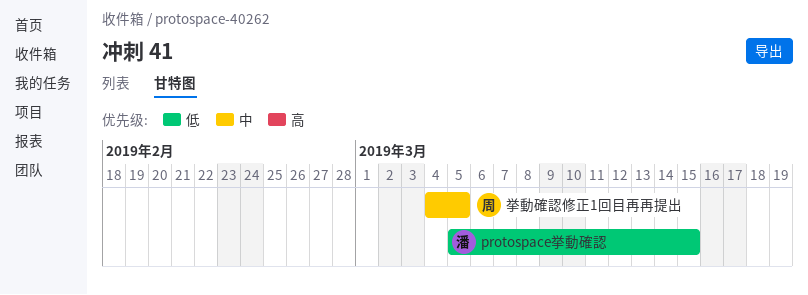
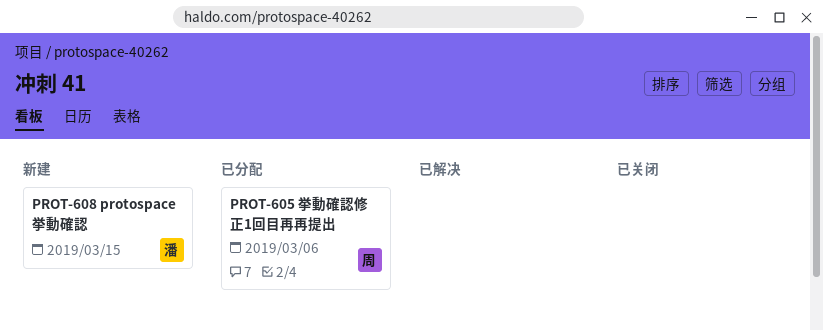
挙動確認修正1回目再再提出, due: Mar 5 -> Mar 6

